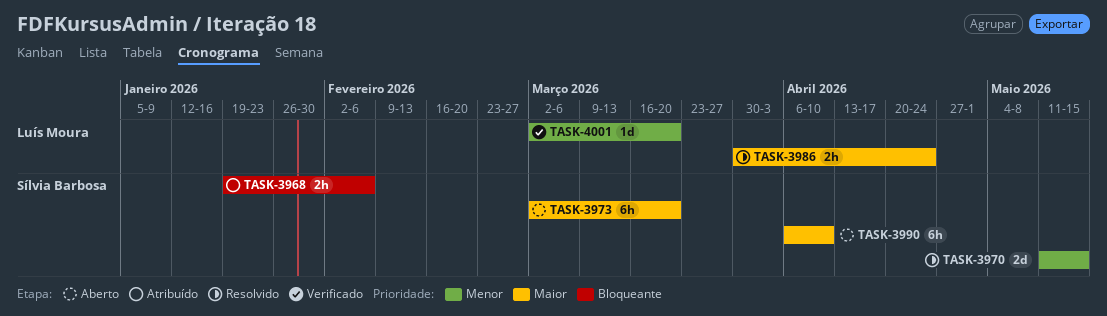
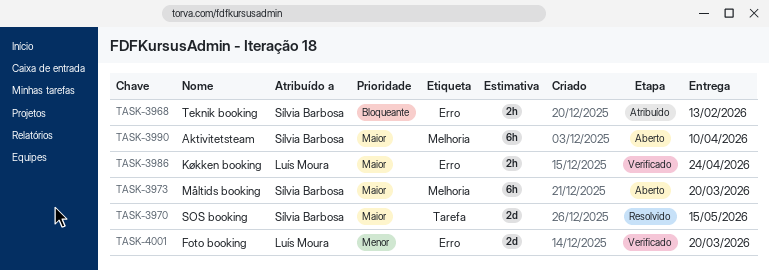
TASK-3968, due: Feb 6 -> Feb 13
TASK-3970, priority: Menor -> Maior
TASK-3986, status: Resolvido -> Verificado
TASK-4001, estimate: 1d -> 2d

